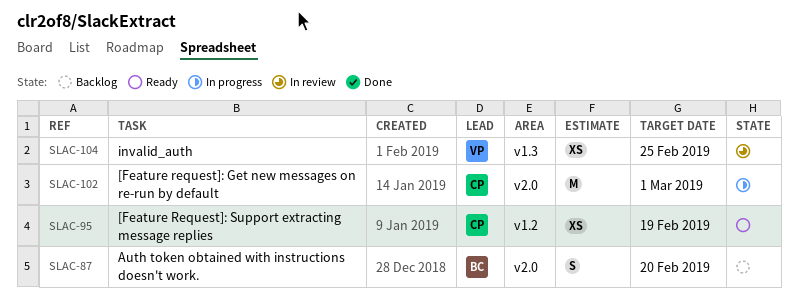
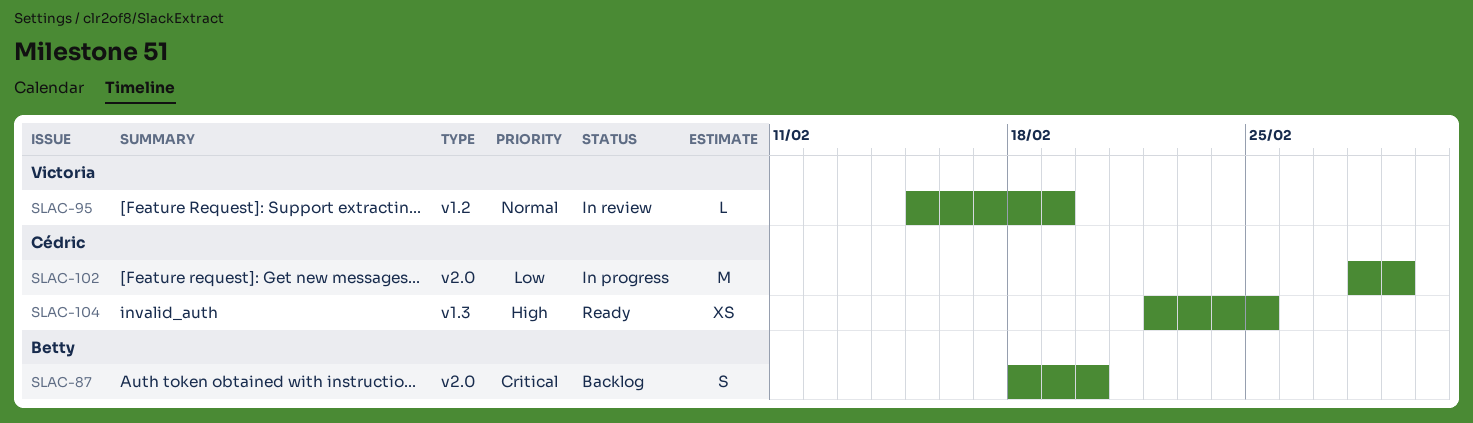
SLAC-95, status: Ready -> In review
SLAC-95, owner: Cédric -> Victoria
SLAC-95, estimate: XS -> L
SLAC-104, status: In review -> Ready
SLAC-104, owner: Victoria -> Cédric

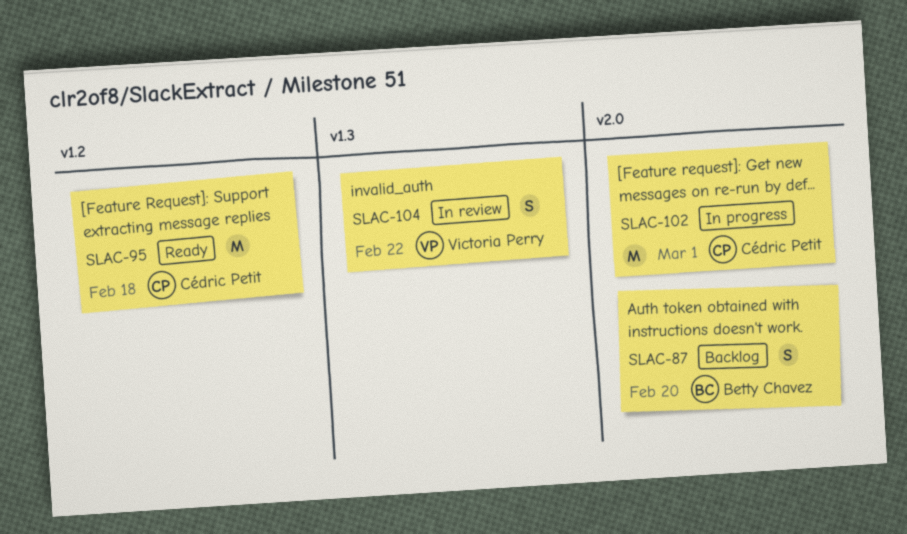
SLAC-95, status: In review -> Ready
SLAC-95, owner: Victoria Perry -> Cédric Petit
SLAC-95, estimate: L -> M
SLAC-95, due: Feb 19 -> Feb 18
SLAC-104, status: Ready -> In review
SLAC-104, owner: Cédric Petit -> Victoria Perry
SLAC-104, estimate: XS -> S
SLAC-104, due: Feb 25 -> Feb 22

